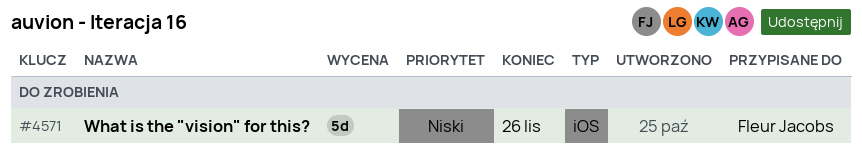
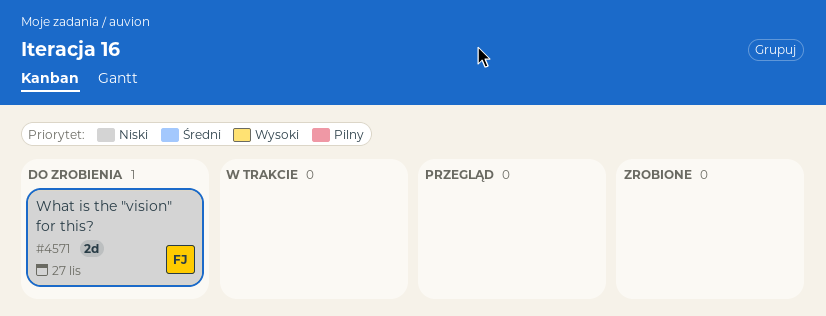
#4571, estimate: 5d -> 2d
#4571, due: Nov 26 -> Nov 27

